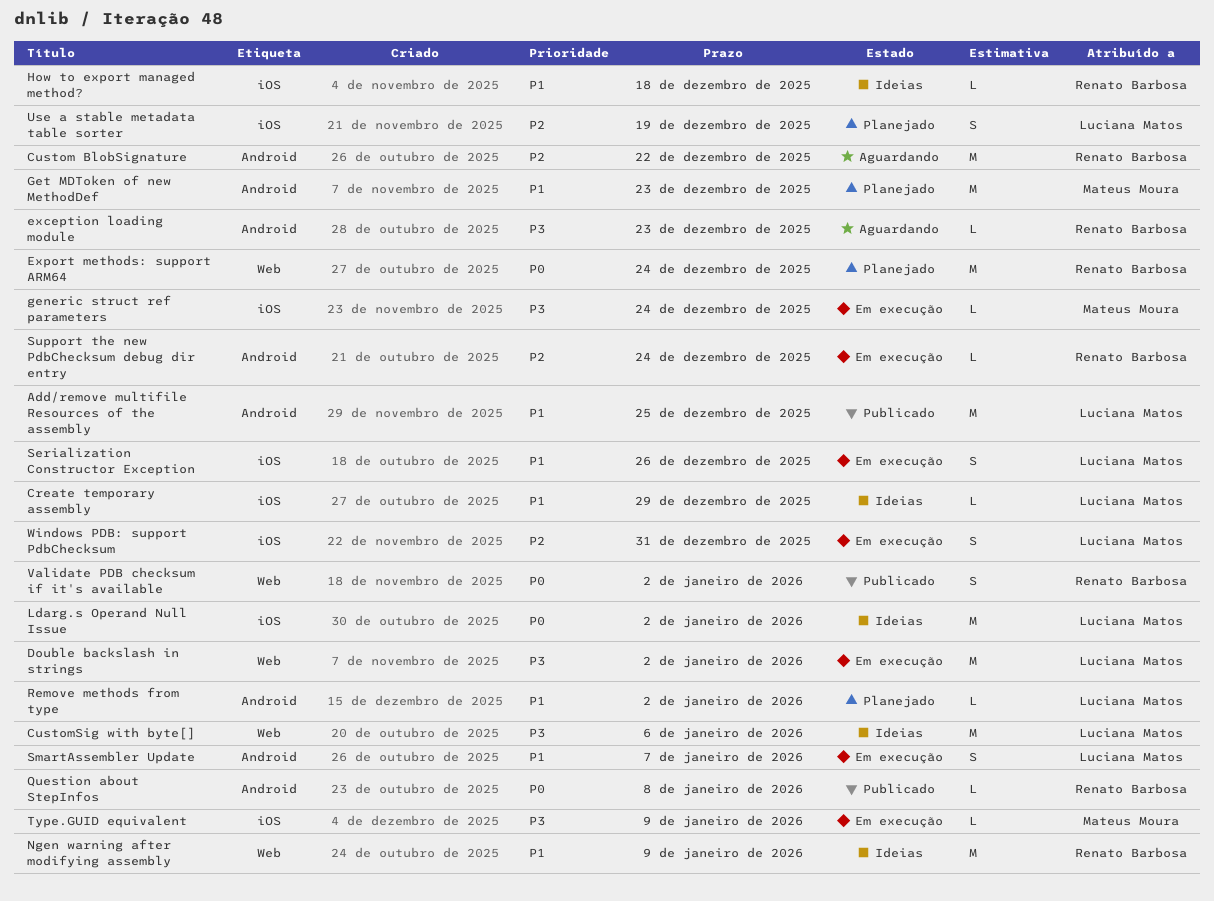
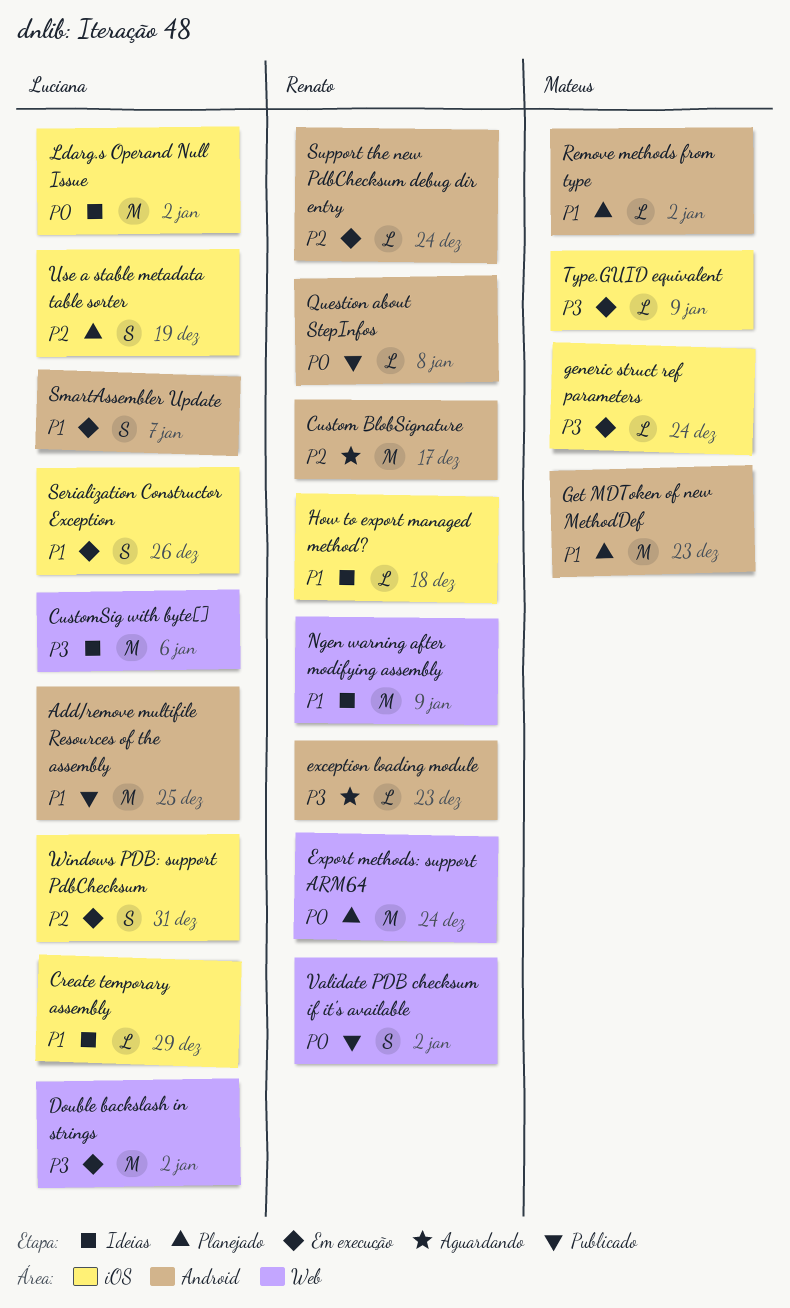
Custom BlobSignature, due: Dec 22 -> Dec 17
Remove methods from type, owner: Luciana Matos -> Mateus Moura

